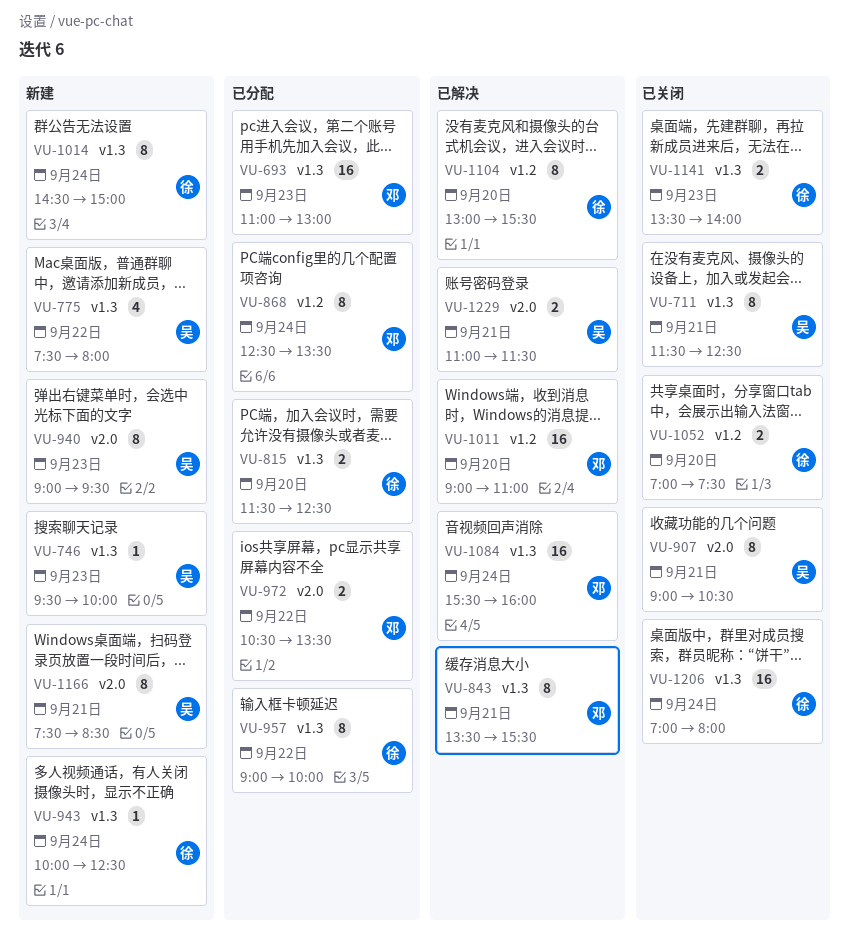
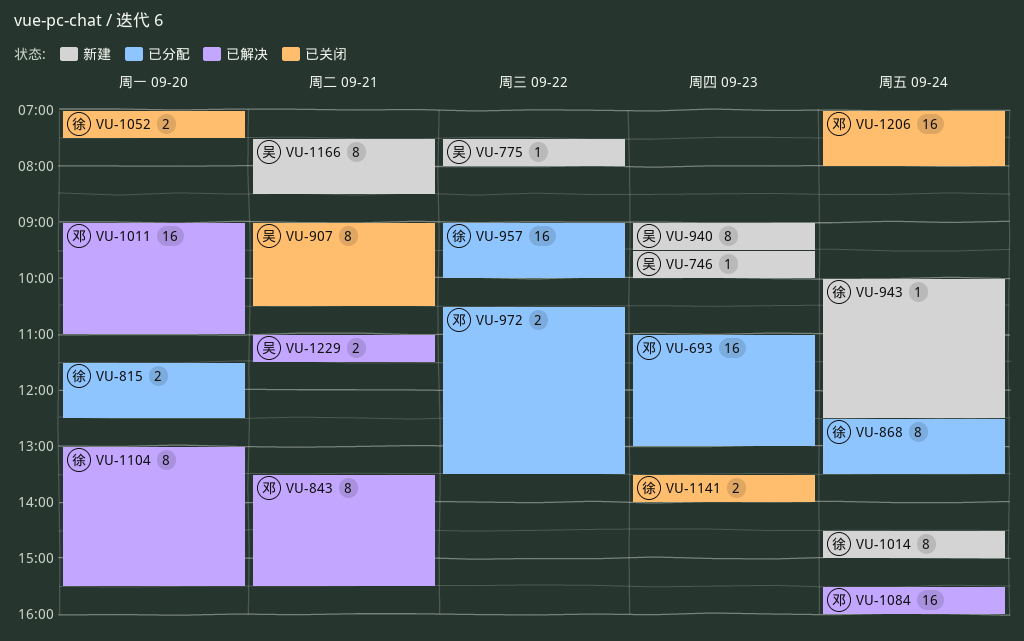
VU-711: present -> none
VU-775, estimate: 4 -> 1
VU-868, owner: 邓 -> 徐
VU-957, estimate: 8 -> 16
VU-1206, owner: 徐 -> 邓

